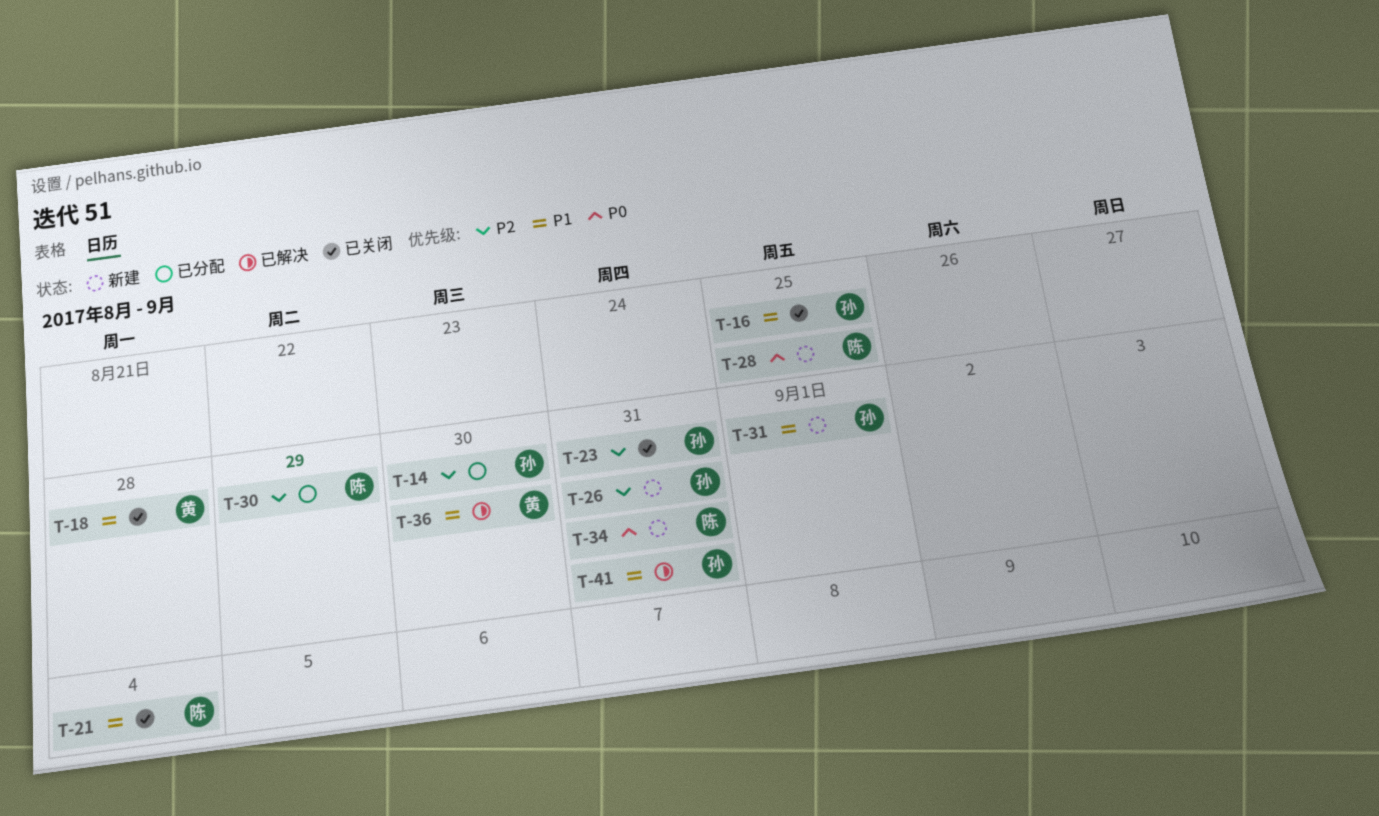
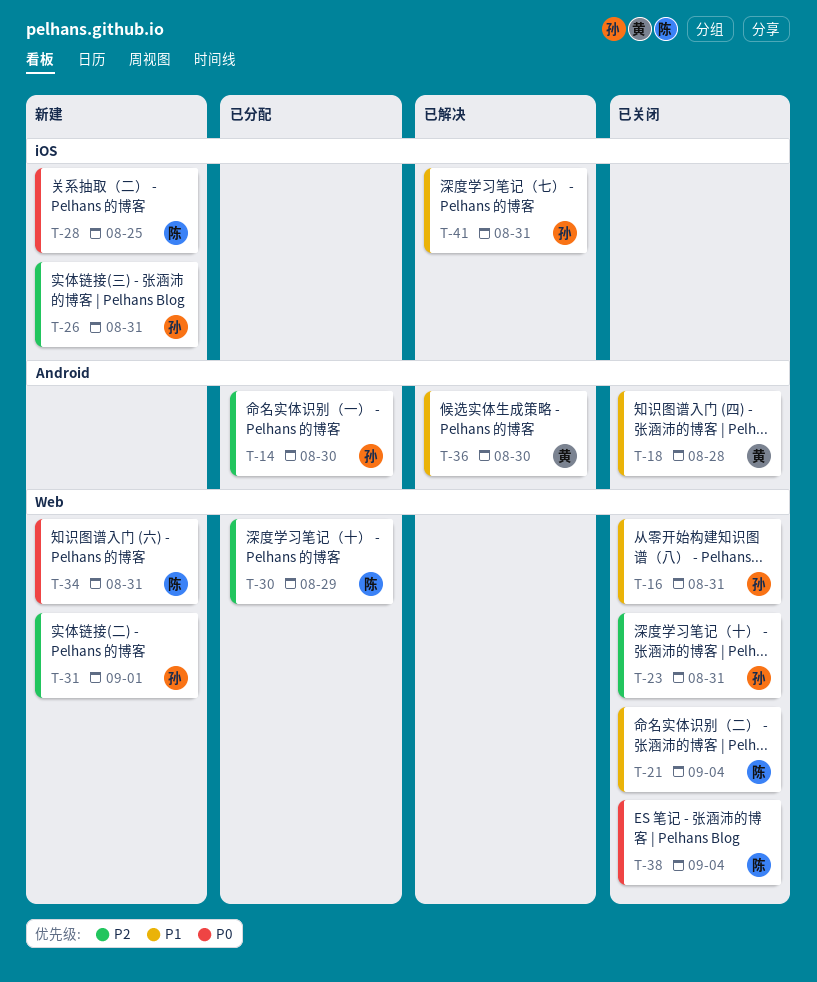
T-16, due: Aug 25 -> Aug 31
T-31, priority: P1 -> P2
T-38: none -> present

